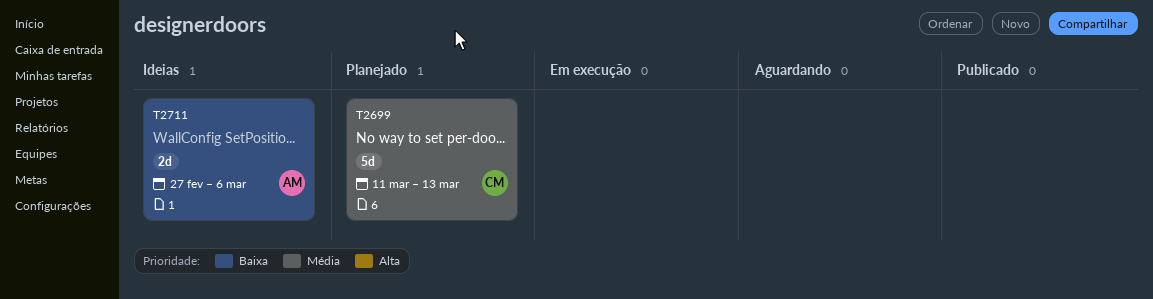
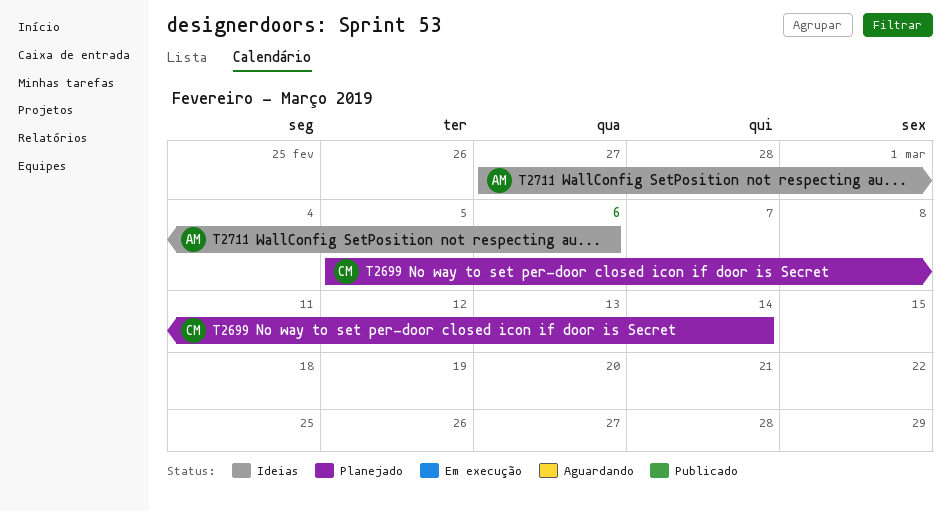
T2699, start: Mar 11 -> Mar 5
T2699, due: Mar 13 -> Mar 14

